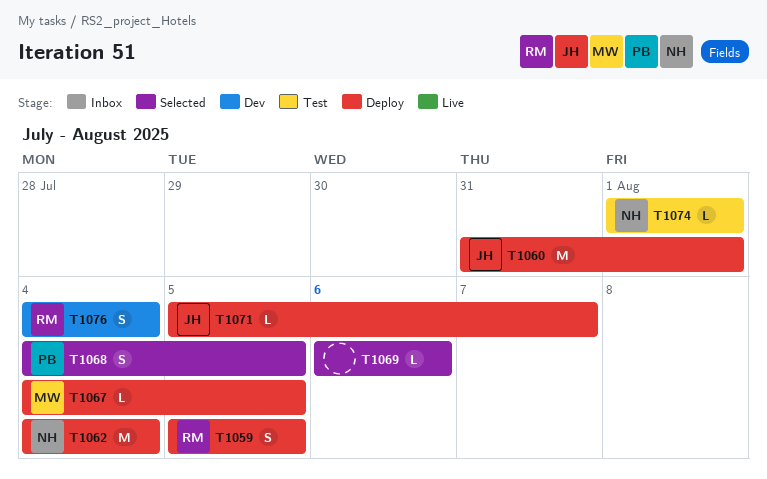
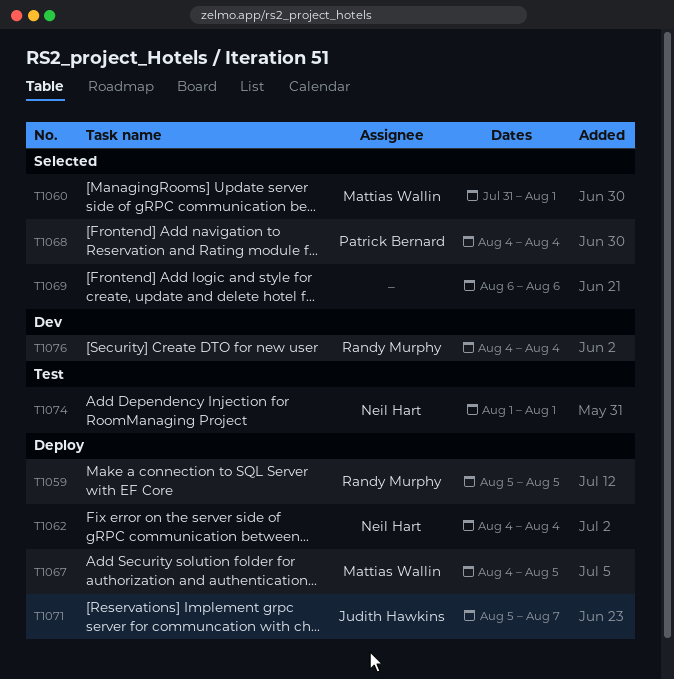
T1060, status: Deploy -> Selected
T1060, owner: Judith Hawkins -> Mattias Wallin
T1068, due: Aug 5 -> Aug 4

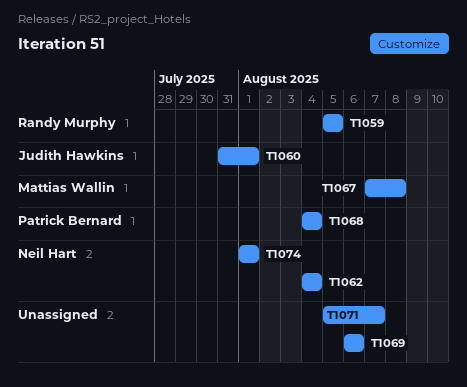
T1060, owner: Mattias Wallin -> Judith Hawkins
T1067, start: Aug 4 -> Aug 7
T1067, due: Aug 5 -> Aug 8
T1071, owner: Judith Hawkins -> none
T1076: present -> none

